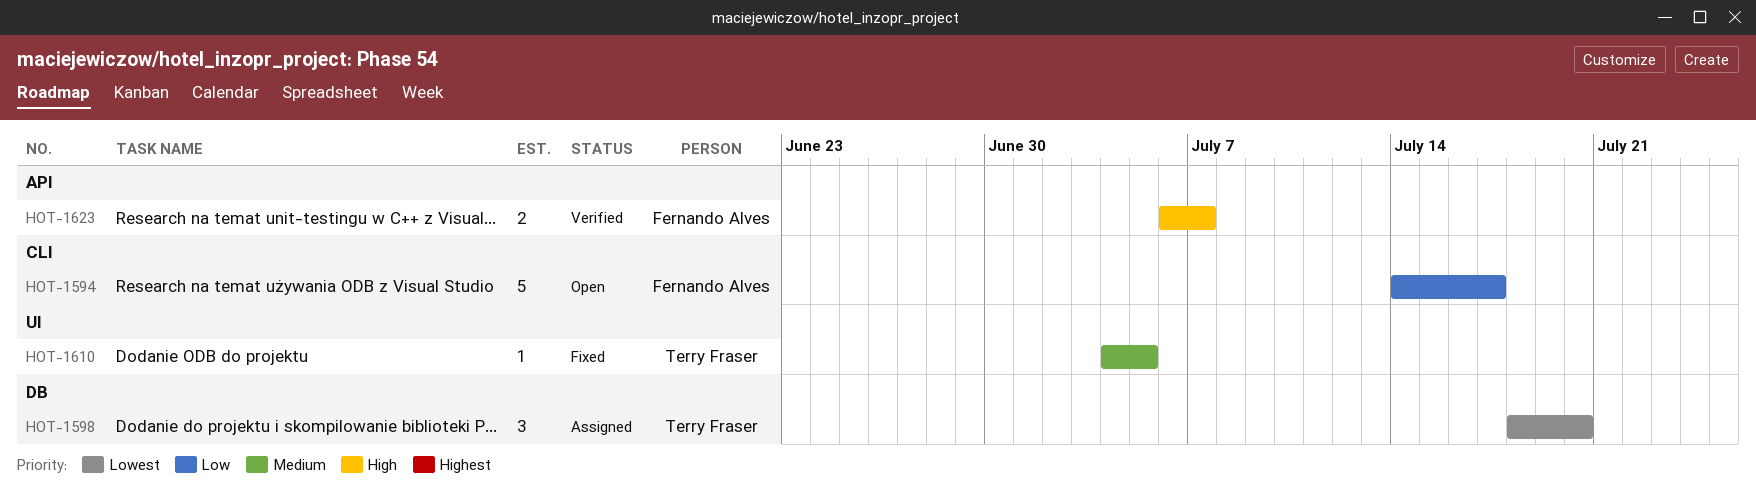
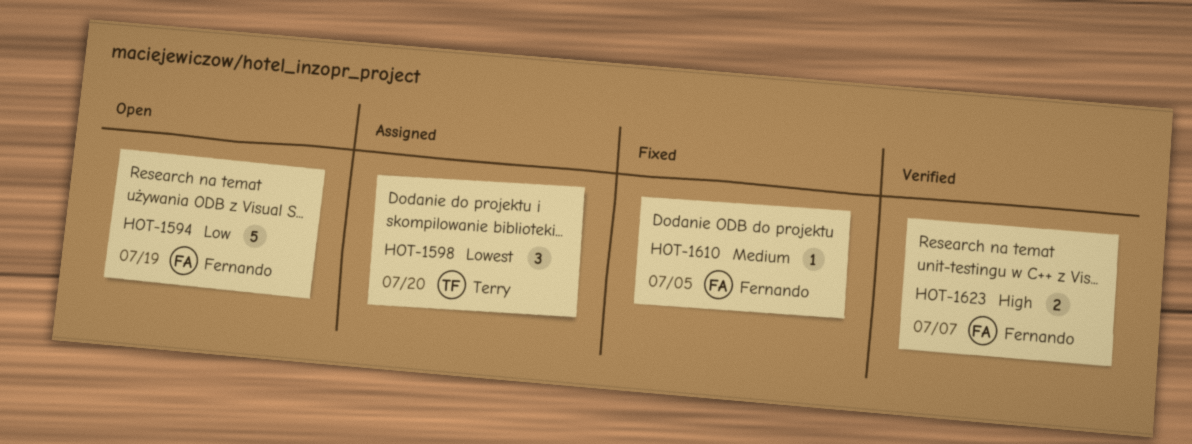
HOT-1594, due: Jul 17 -> Jul 19
HOT-1610, owner: Terry Fraser -> Fernando Alves

